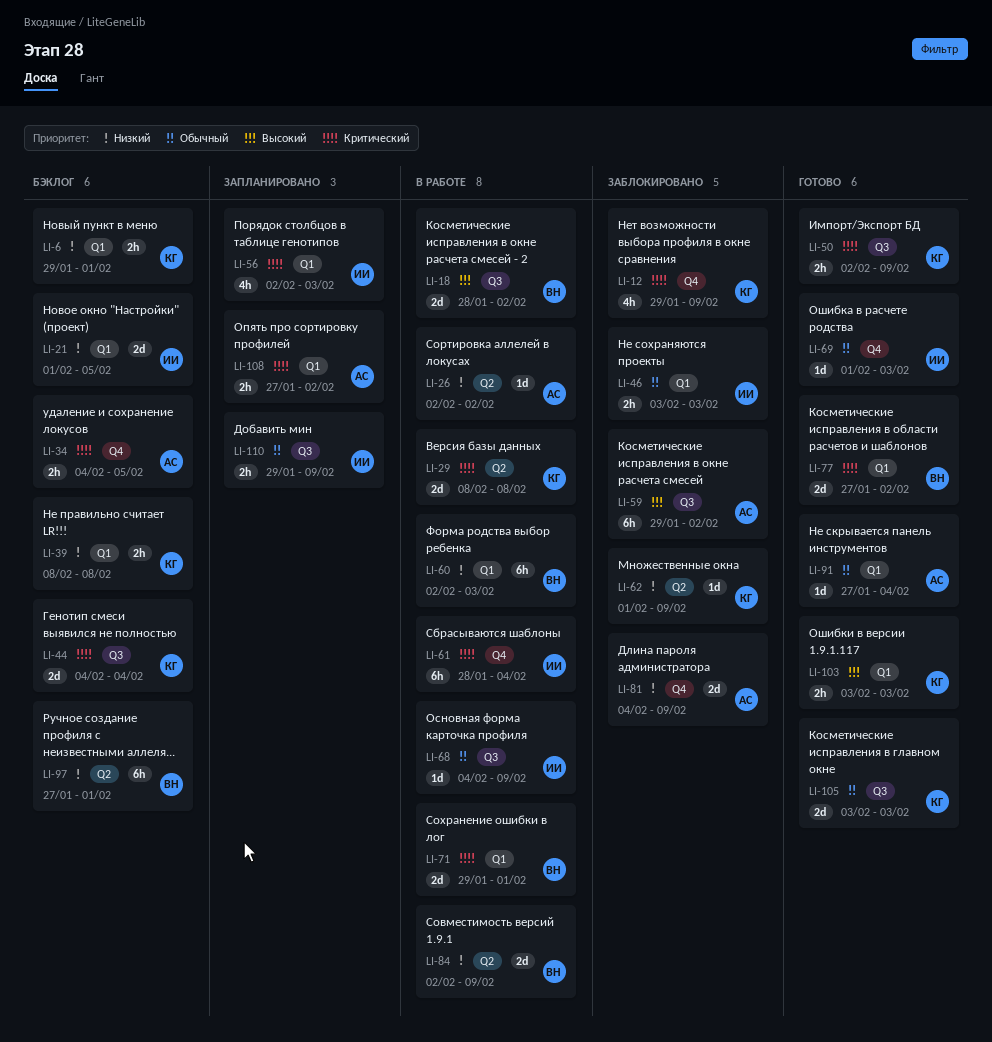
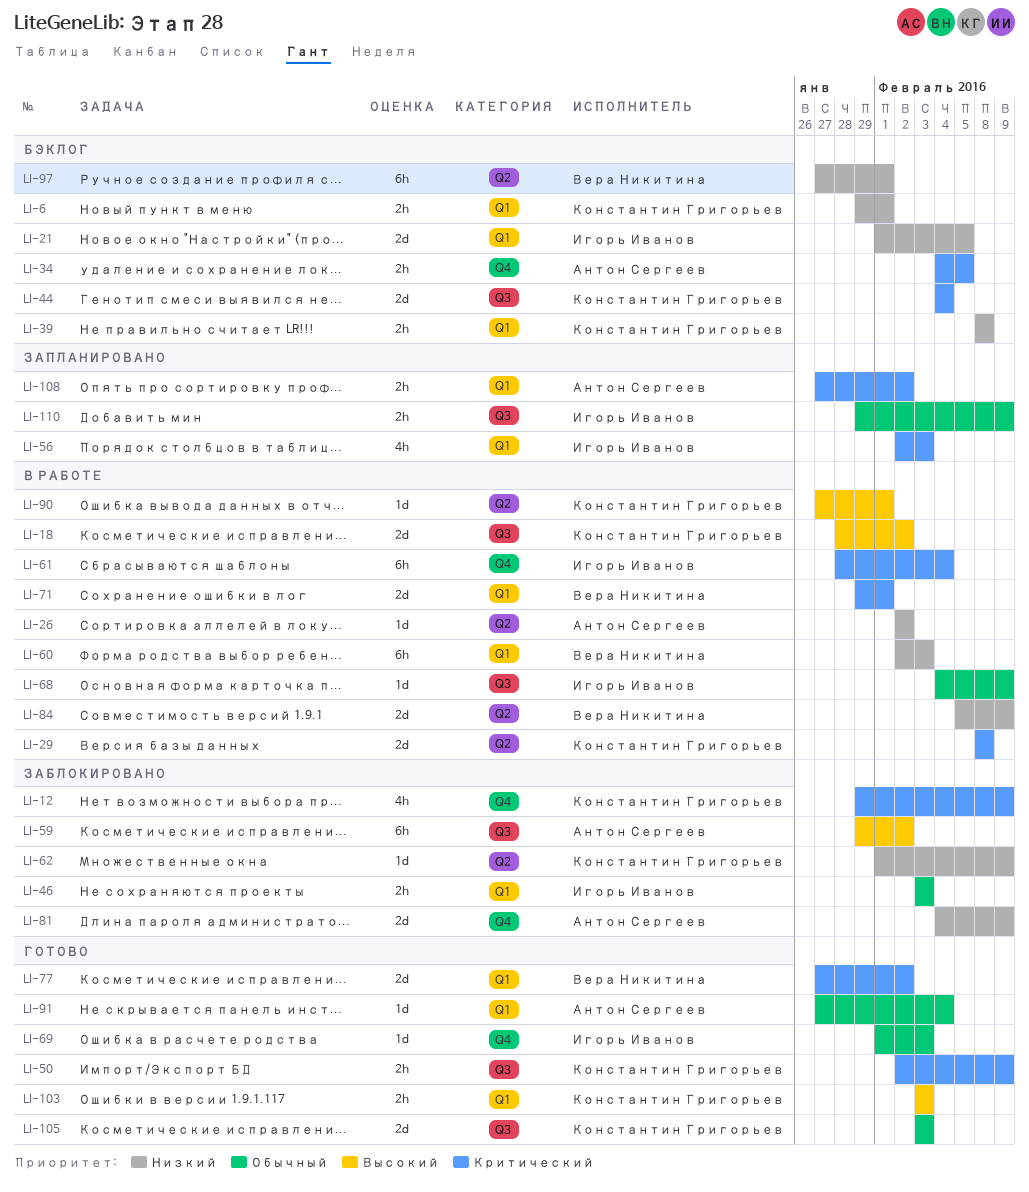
LI-18, owner: Вера Никитина -> Константин Григорьев
LI-84, start: Feb 2 -> Feb 5
LI-90: none -> present

